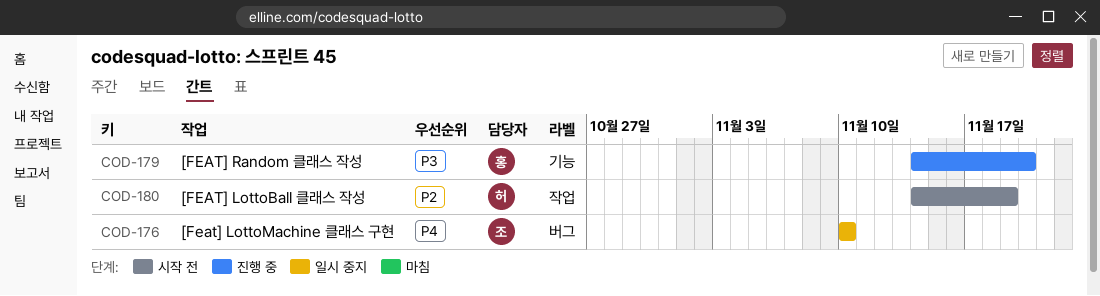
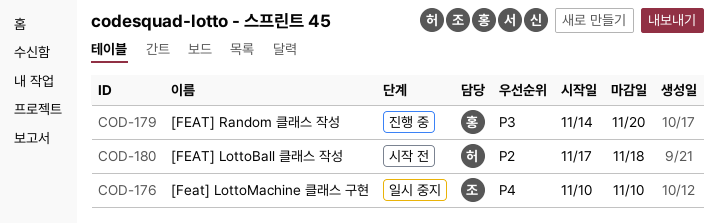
COD-180, start: Nov 14 -> Nov 17
COD-180, due: Nov 19 -> Nov 18

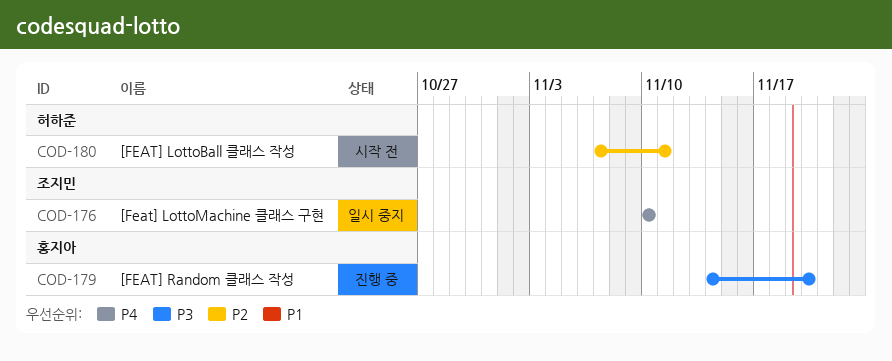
COD-180, start: Nov 17 -> Nov 7
COD-180, due: Nov 18 -> Nov 11

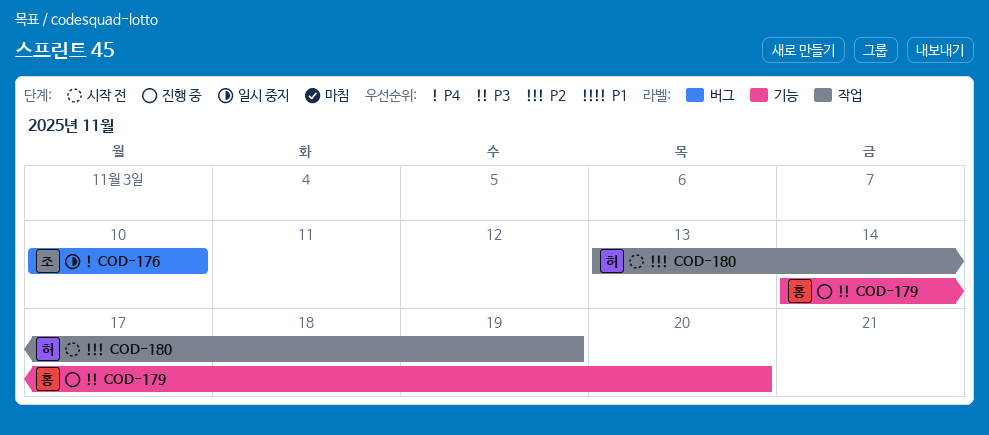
COD-180, start: Nov 7 -> Nov 13
COD-180, due: Nov 11 -> Nov 19

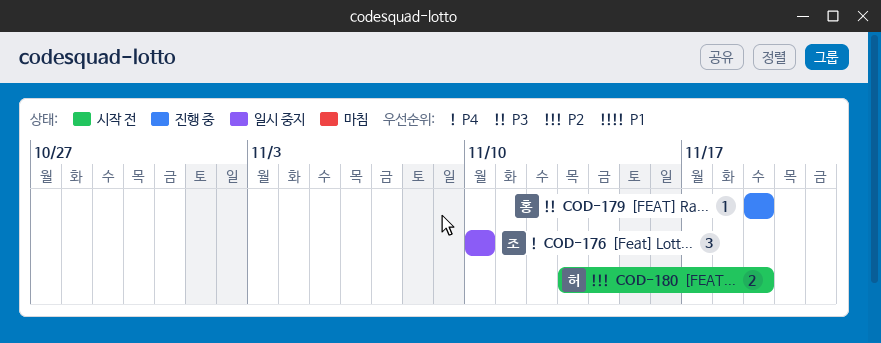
COD-179, start: Nov 14 -> Nov 19
COD-179, due: Nov 20 -> Nov 19

